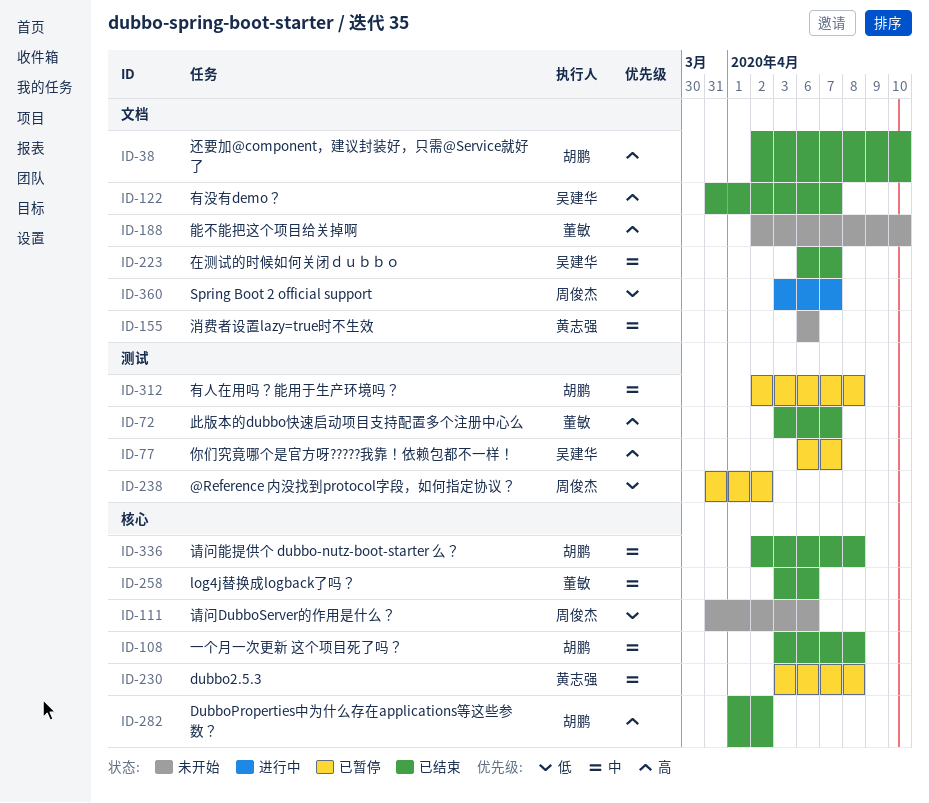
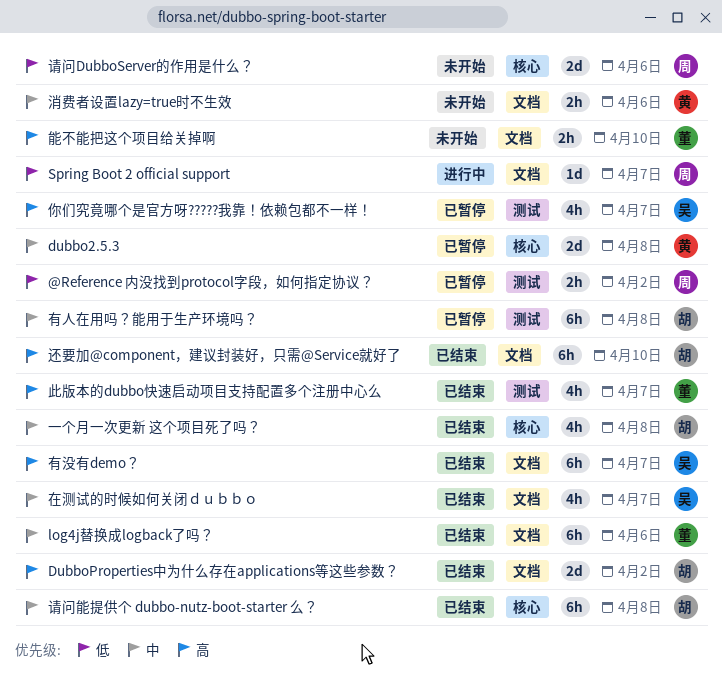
DubboProperties中为什么存在applications等这些参数？, label: 核心 -> 文档
log4j替换成logback了吗？, label: 核心 -> 文档

